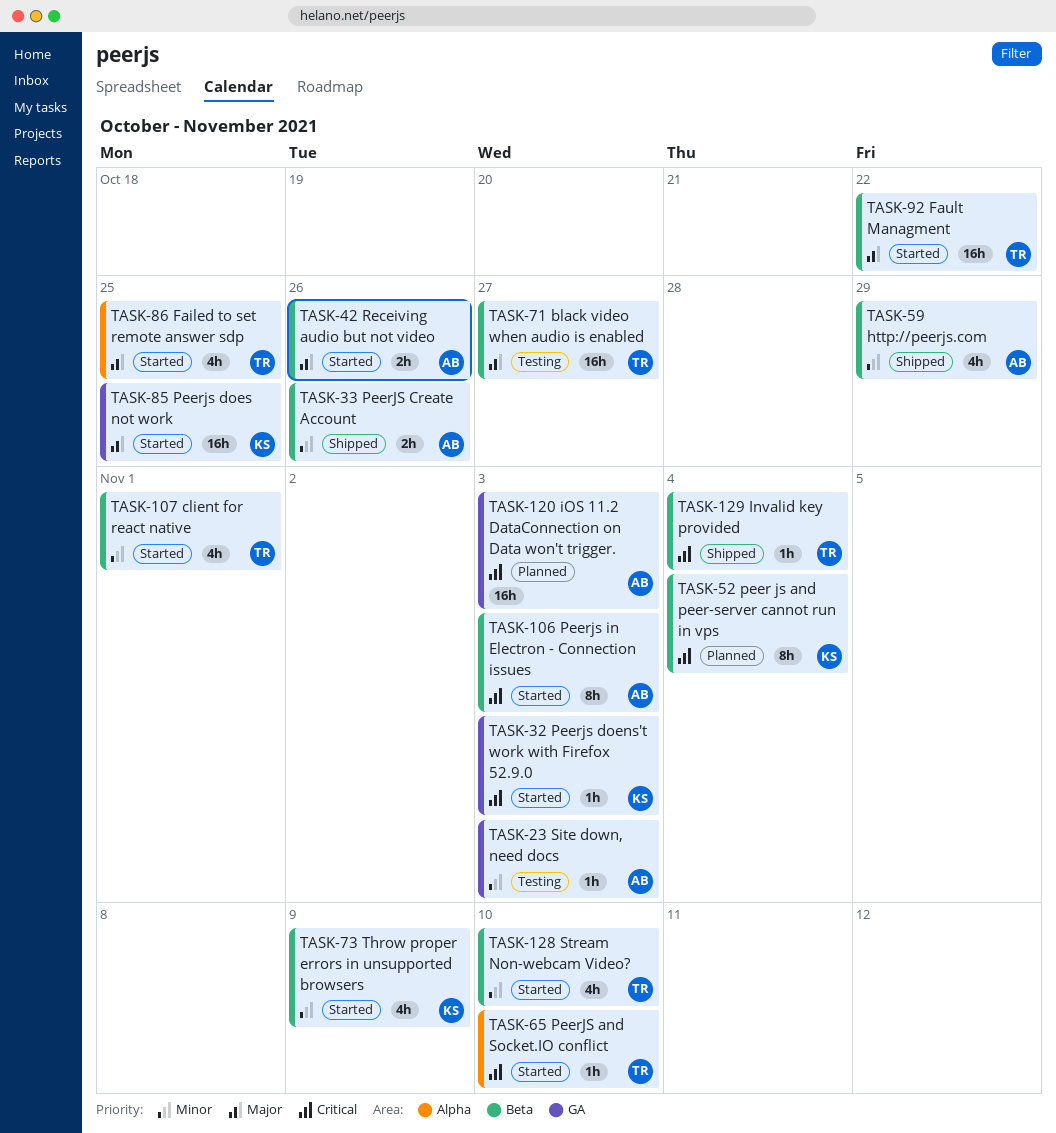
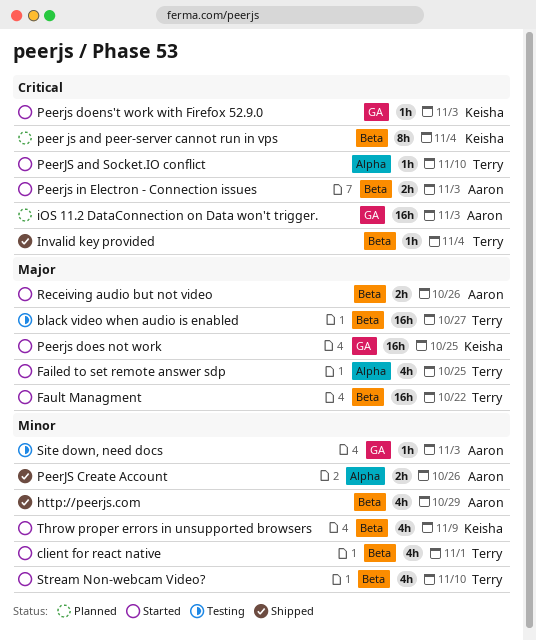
PeerJS Create Account, label: Beta -> Alpha
Peerjs in Electron - Connection issues, estimate: 8h -> 2h

